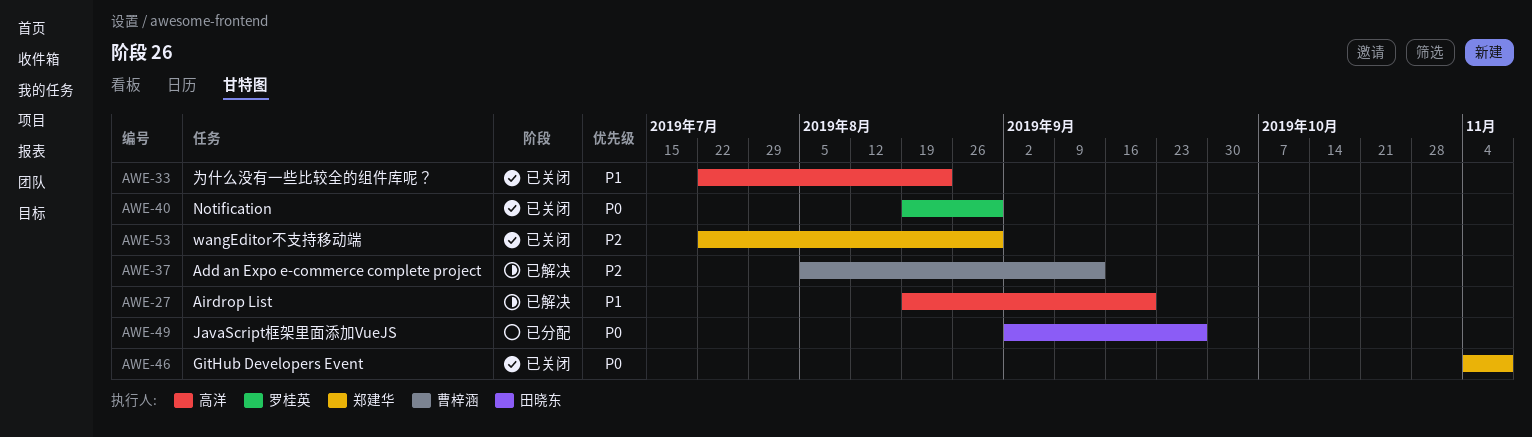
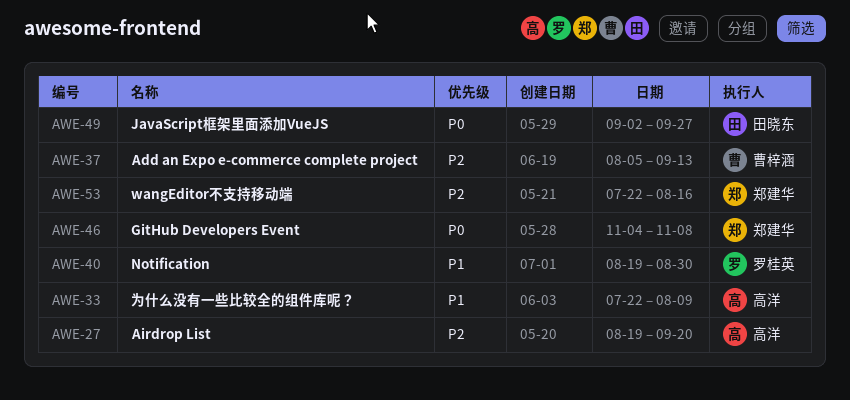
AWE-27, priority: P1 -> P2
AWE-33, due: Aug 23 -> Aug 9
AWE-40, priority: P0 -> P1
AWE-53, due: Aug 30 -> Aug 16

